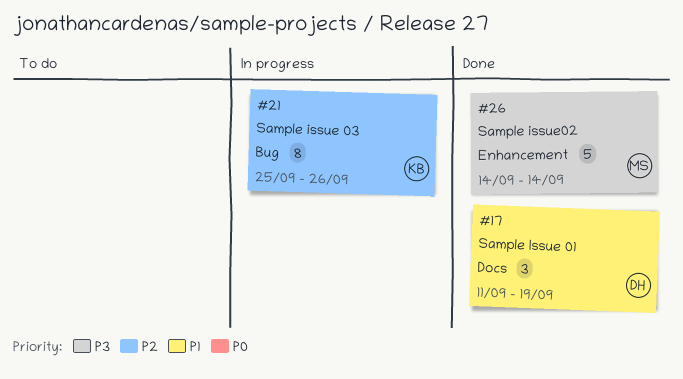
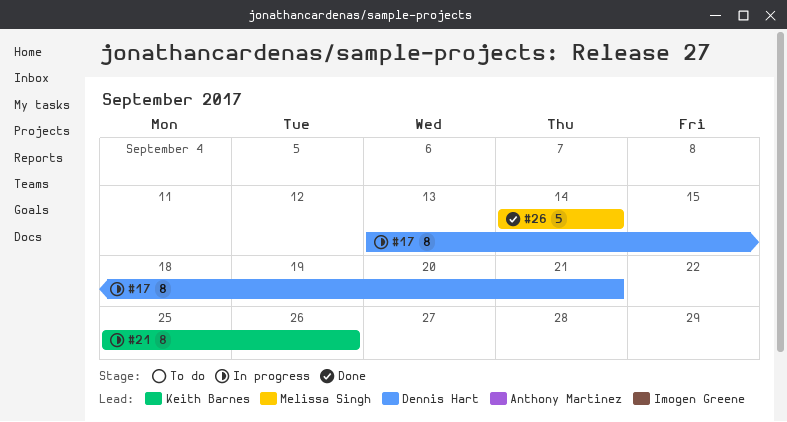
#17, status: Done -> In progress
#17, estimate: 3 -> 8
#17, start: Sep 11 -> Sep 13
#17, due: Sep 19 -> Sep 21

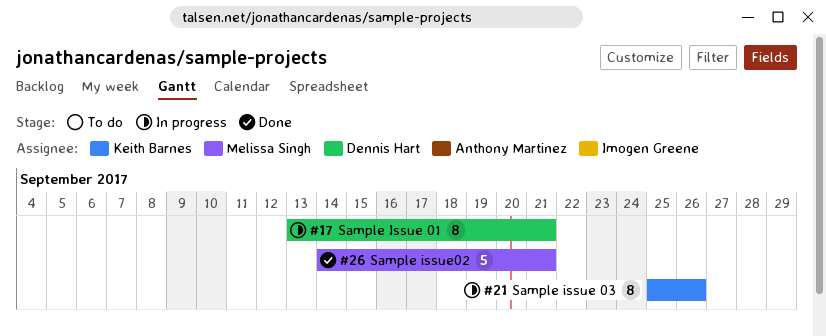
#26, due: Sep 14 -> Sep 21

